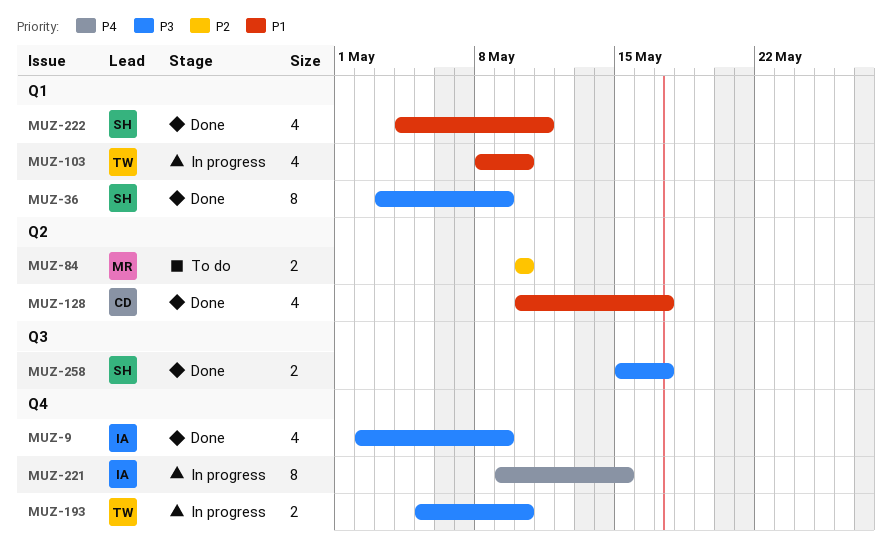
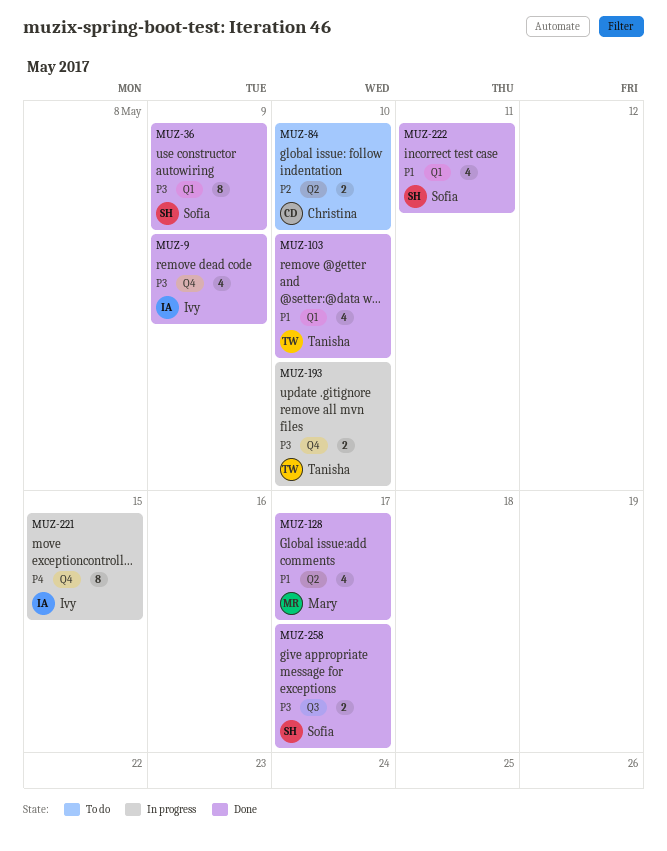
MUZ-84, owner: Mary -> Christina
MUZ-103, status: In progress -> Done
MUZ-128, owner: Christina -> Mary

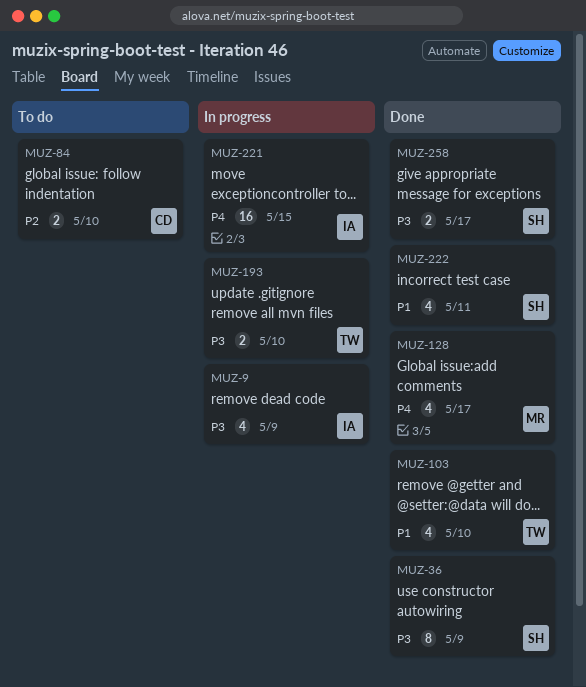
MUZ-9, status: Done -> In progress
MUZ-128, priority: P1 -> P4
MUZ-221, estimate: 8 -> 16

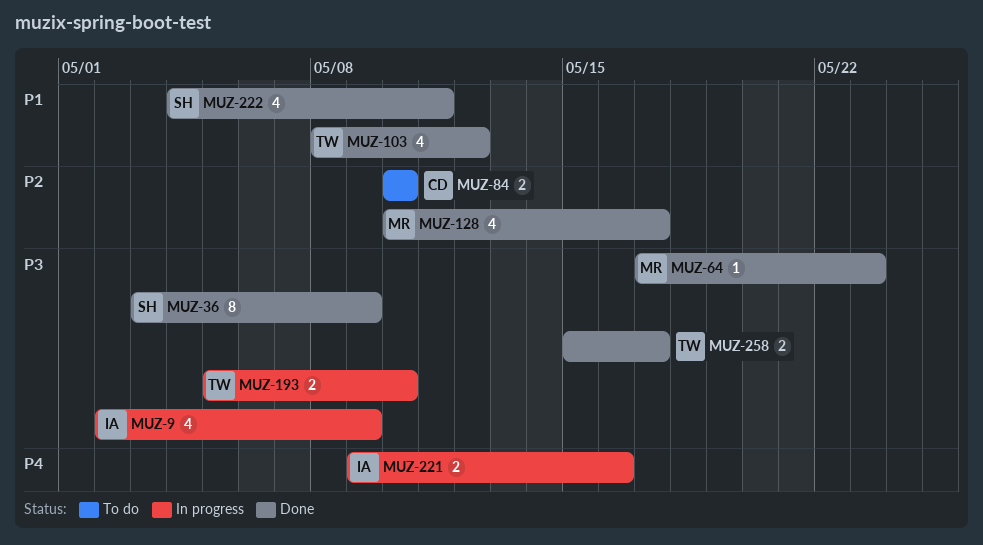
MUZ-64: none -> present
MUZ-103, due: May 10 -> May 12
MUZ-128, priority: P4 -> P2
MUZ-221, estimate: 16 -> 2
MUZ-221, due: May 15 -> May 16
MUZ-258, owner: SH -> TW

